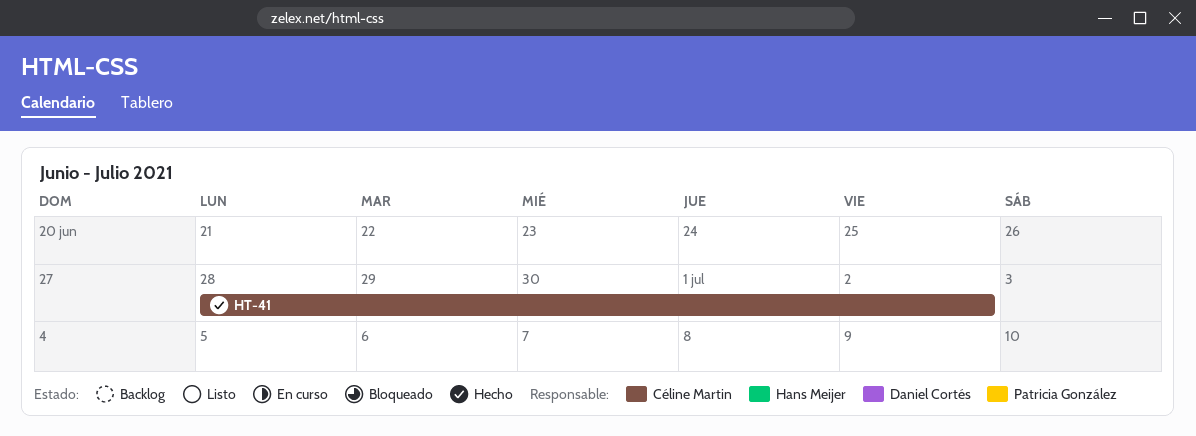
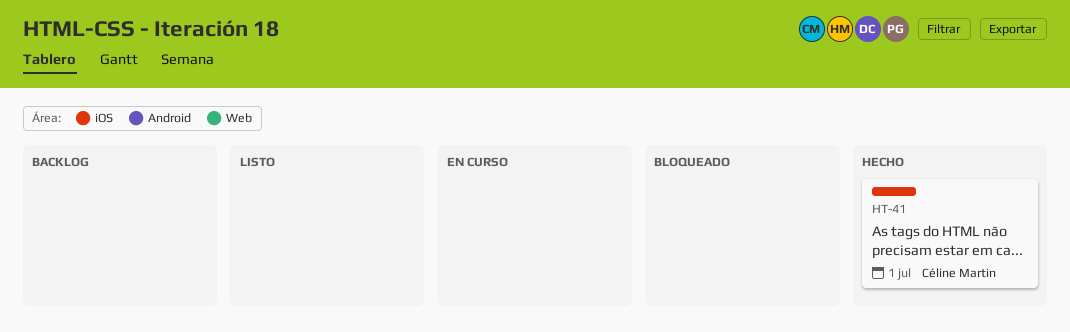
HT-41, due: Jul 2 -> Jul 1

